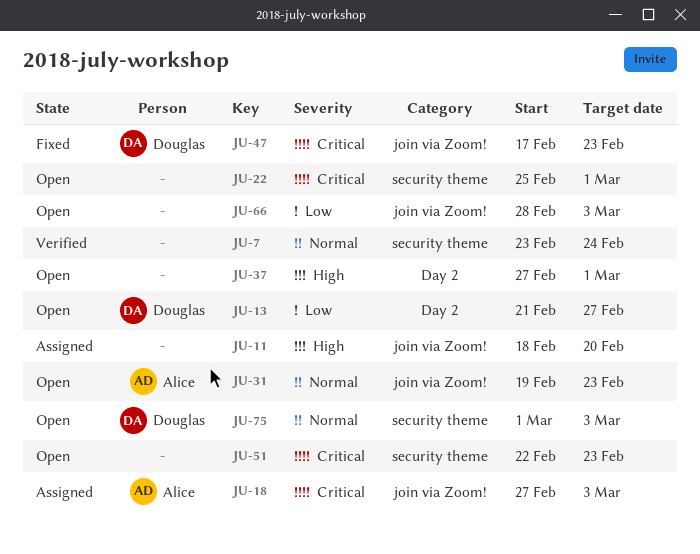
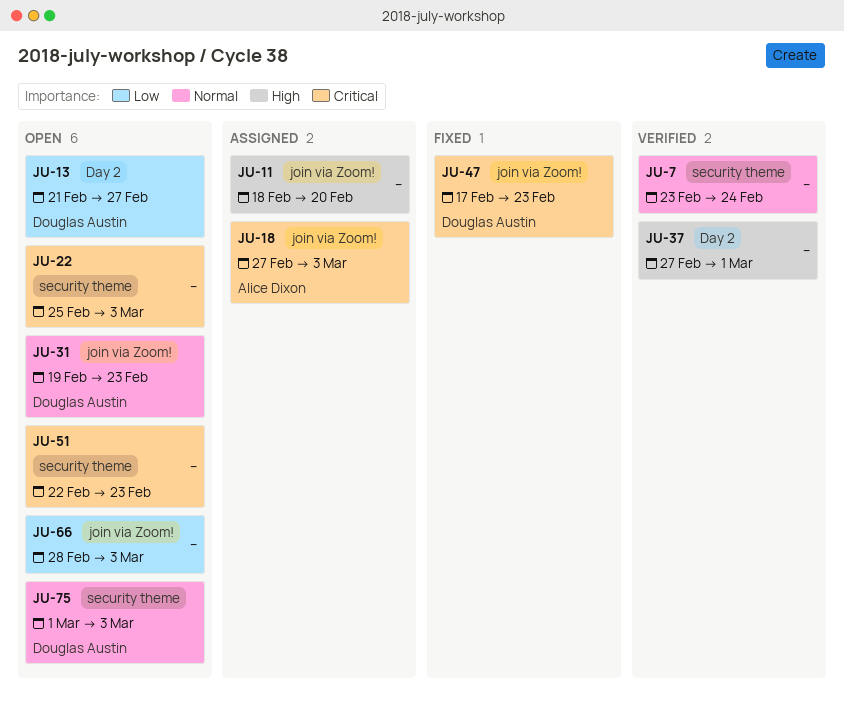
JU-22, due: Mar 1 -> Mar 3
JU-31, owner: Alice Dixon -> Douglas Austin
JU-37, status: Open -> Verified

